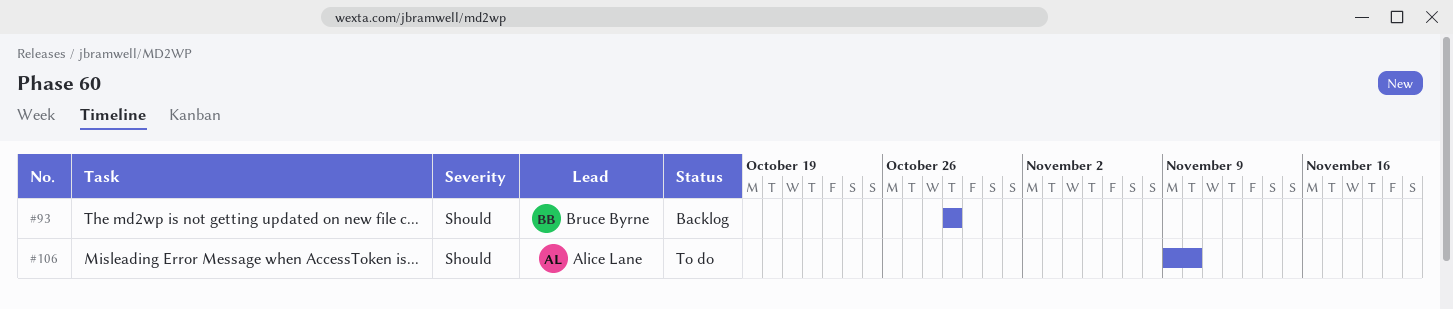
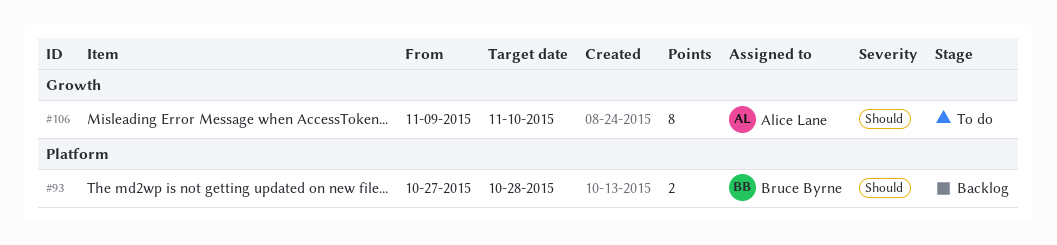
#93, start: Oct 29 -> Oct 27
#93, due: Oct 29 -> Oct 28

